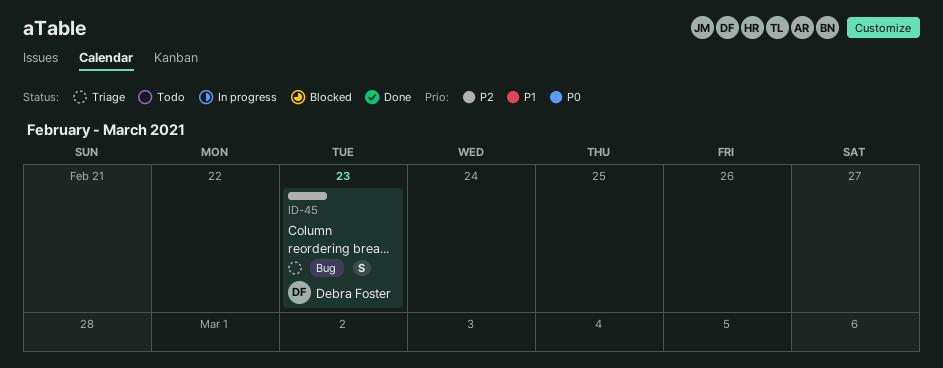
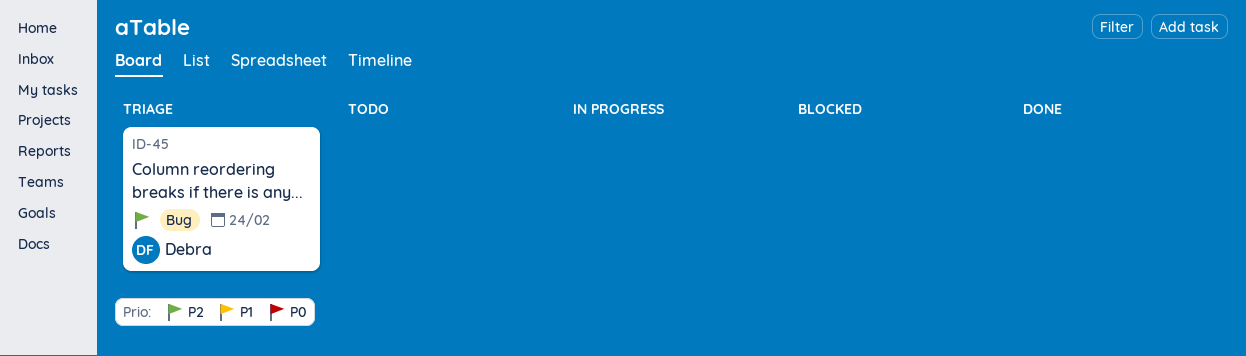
ID-45, due: Feb 23 -> Feb 24

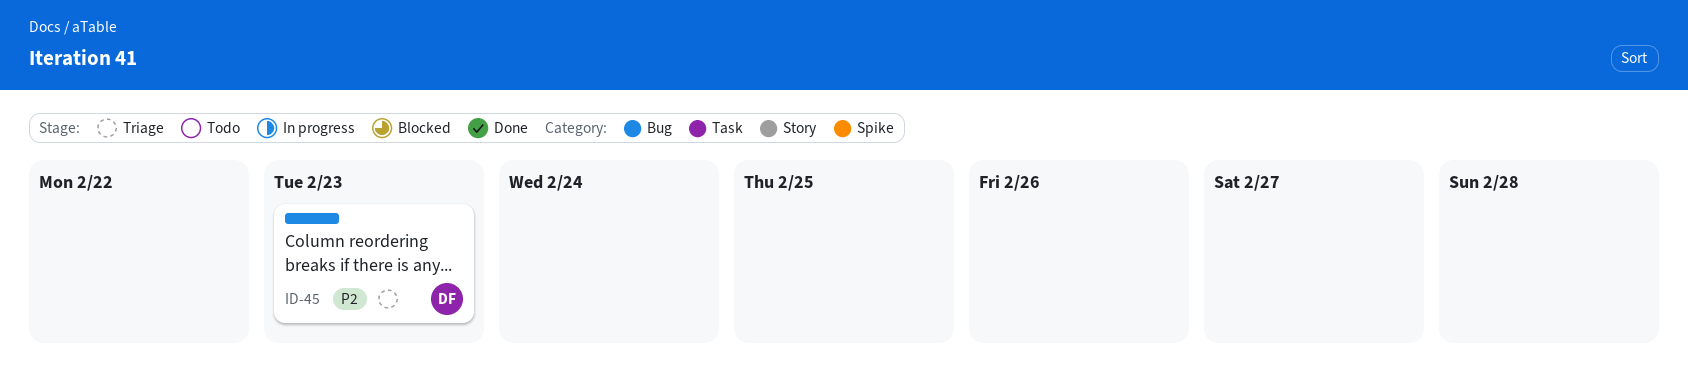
ID-45, due: Feb 24 -> Feb 23

